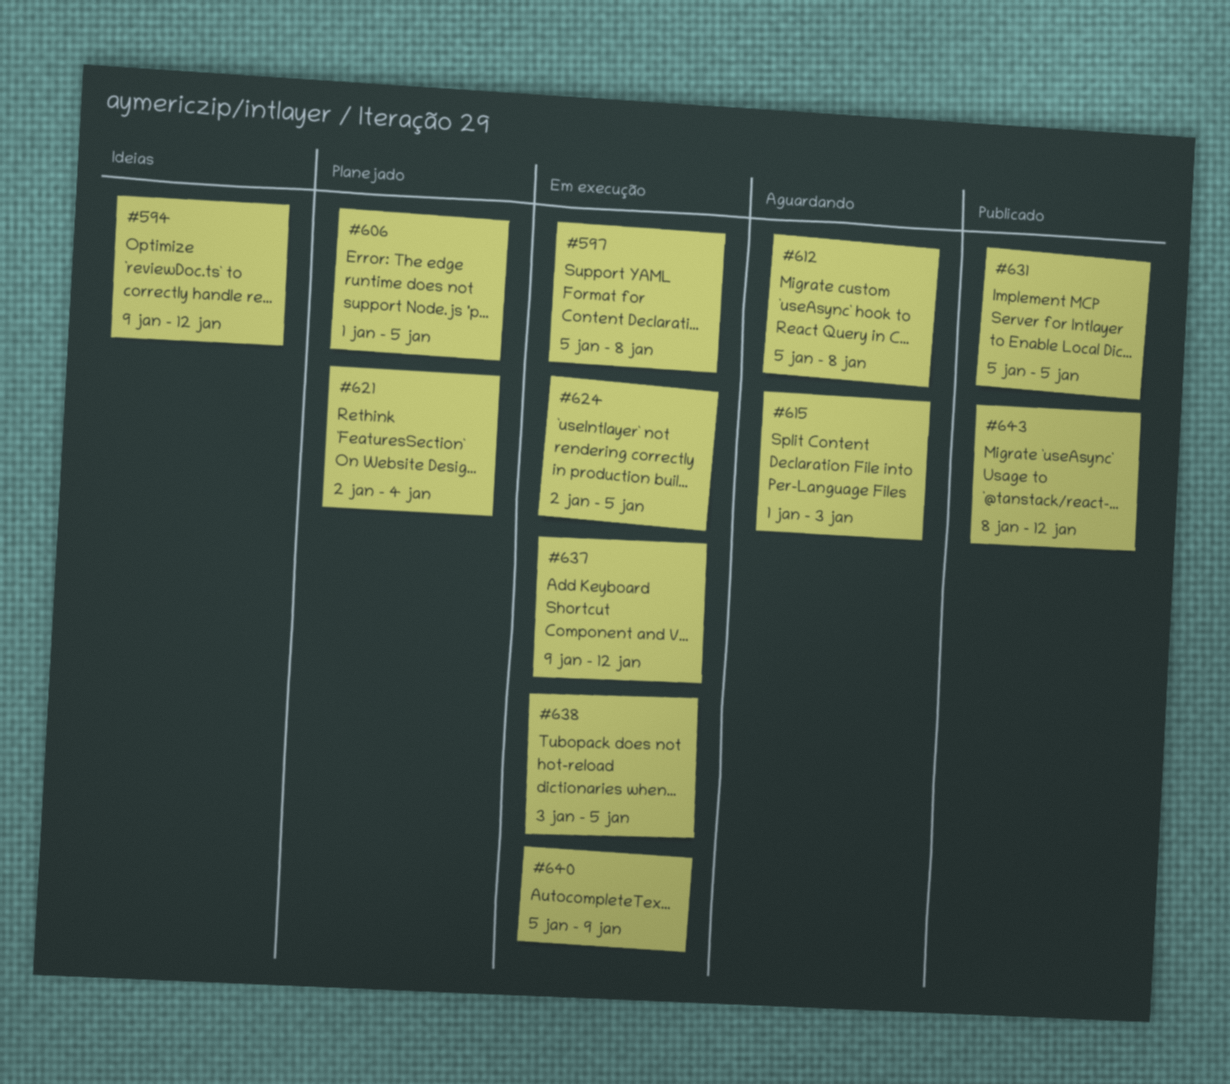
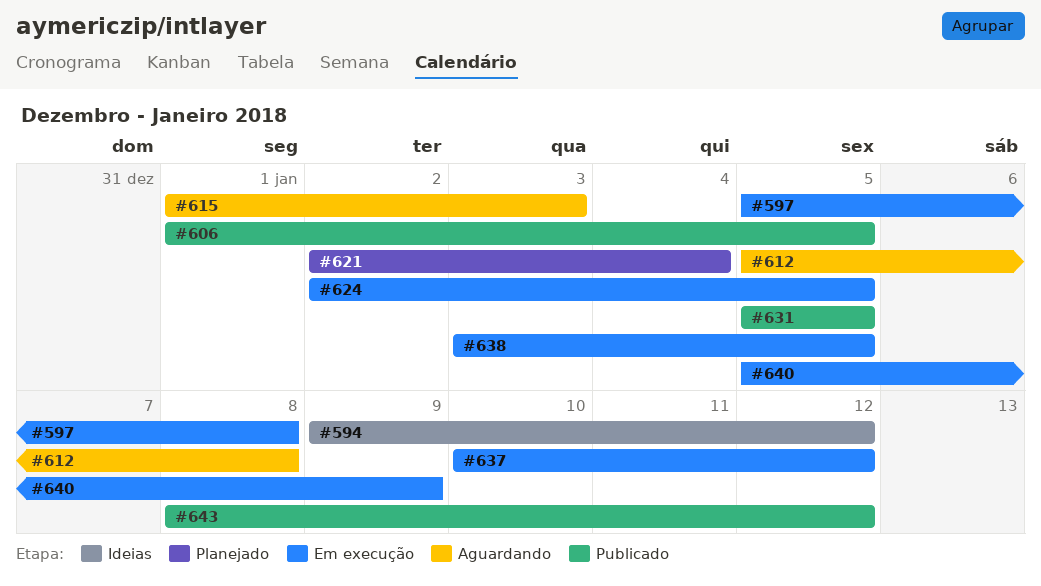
#606, status: Planejado -> Publicado
#637, start: Jan 9 -> Jan 10

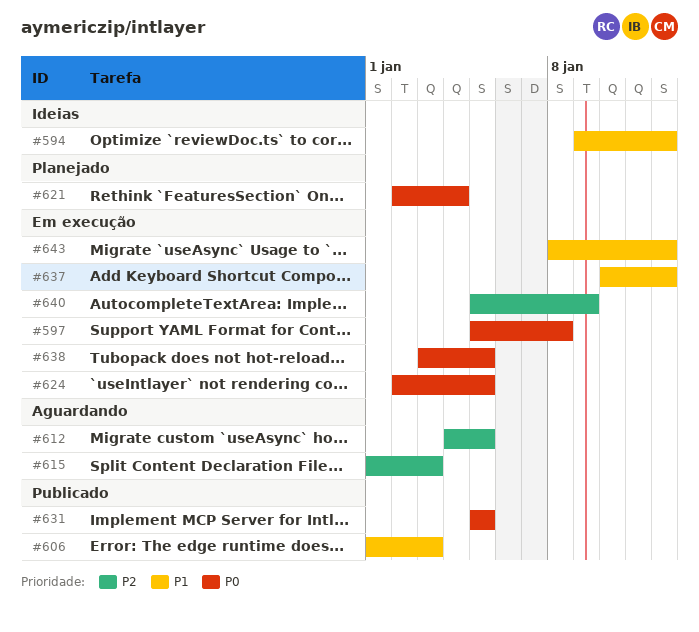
#606, due: Jan 5 -> Jan 3
#612, start: Jan 5 -> Jan 4
#612, due: Jan 8 -> Jan 5
#643, status: Publicado -> Em execução

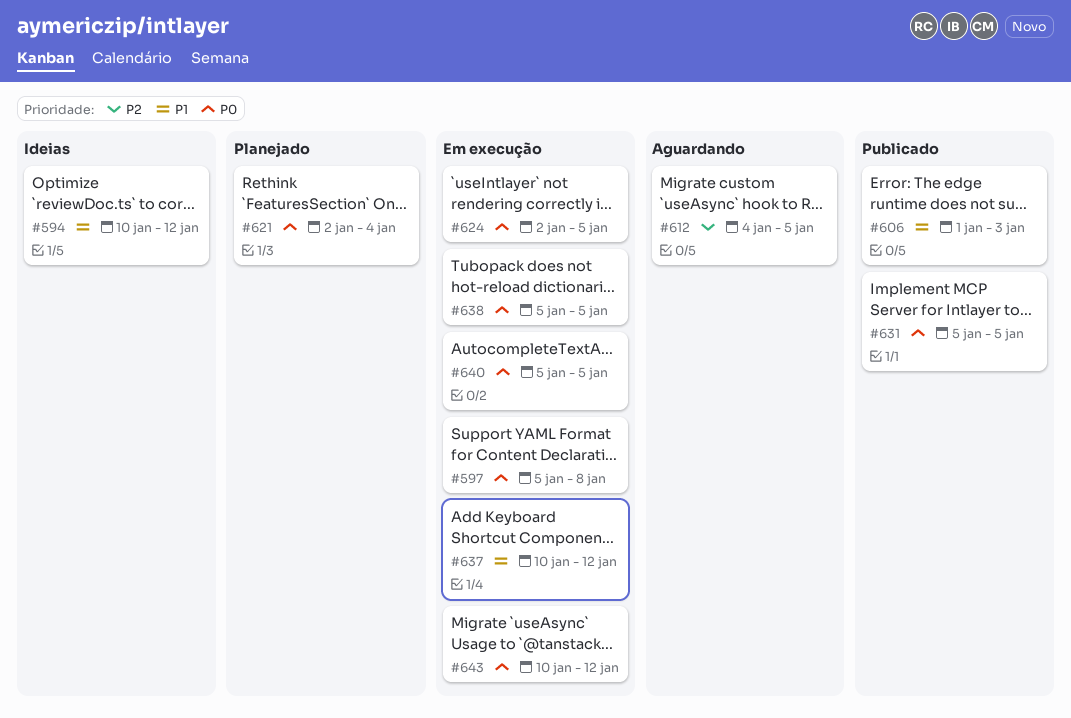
#594, start: Jan 9 -> Jan 10
#615: present -> none
#638, start: Jan 3 -> Jan 5
#640, priority: P2 -> P0
#640, due: Jan 9 -> Jan 5
#643, priority: P1 -> P0
#643, start: Jan 8 -> Jan 10

